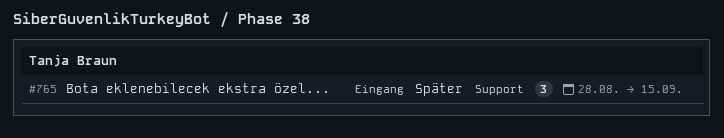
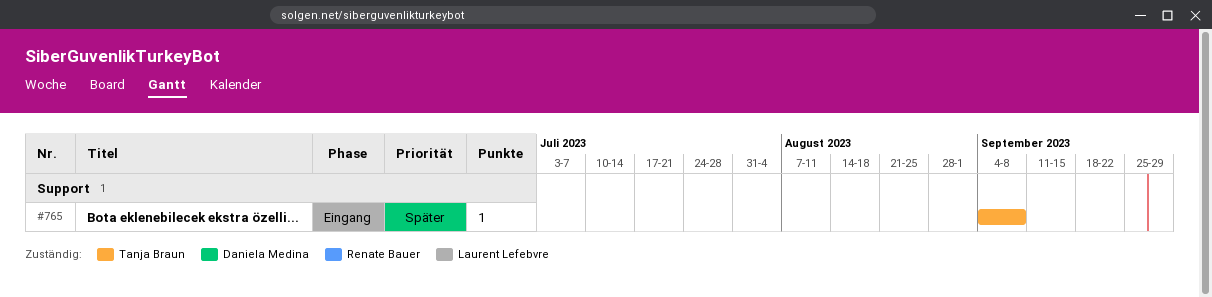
#765, estimate: 3 -> 1
#765, start: Aug 28 -> Sep 4
#765, due: Sep 15 -> Sep 8

